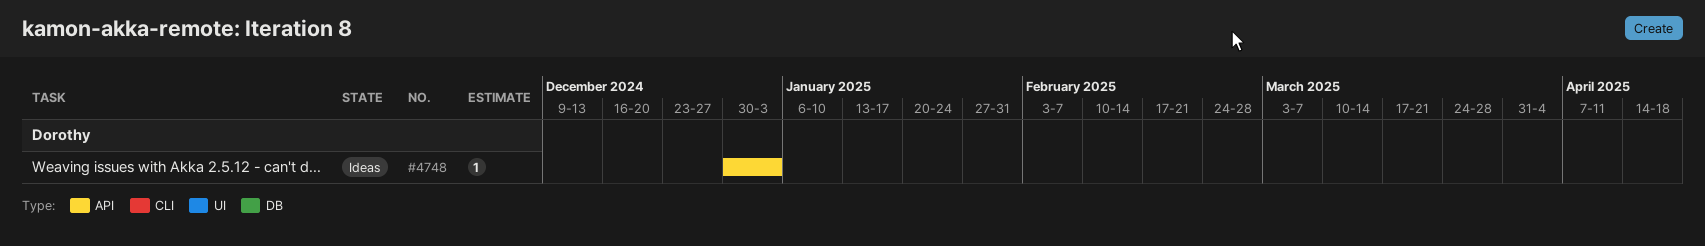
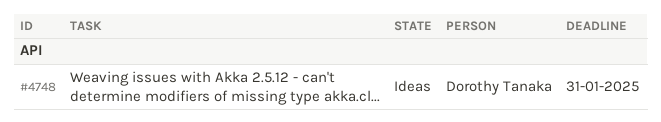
#4748, due: Jan 3 -> Jan 31

